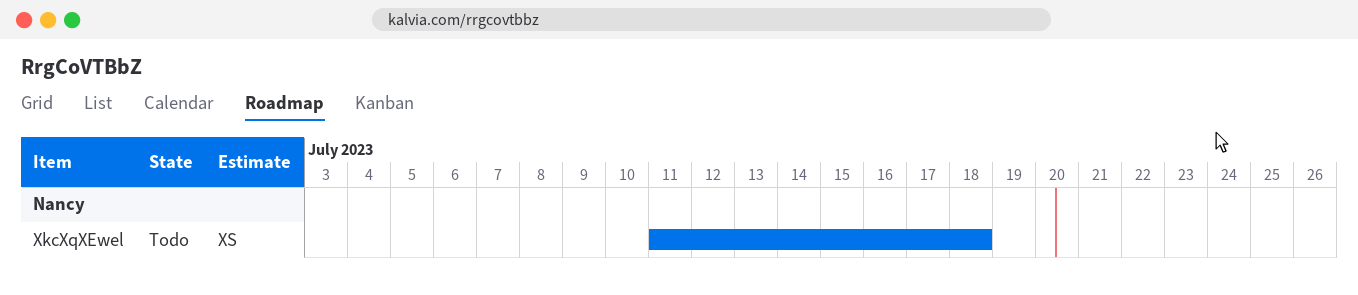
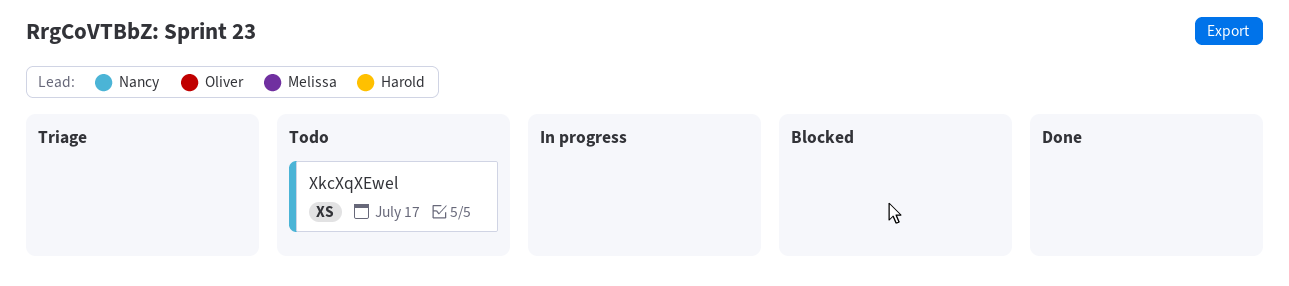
XkcXqXEwel, due: Jul 18 -> Jul 17

